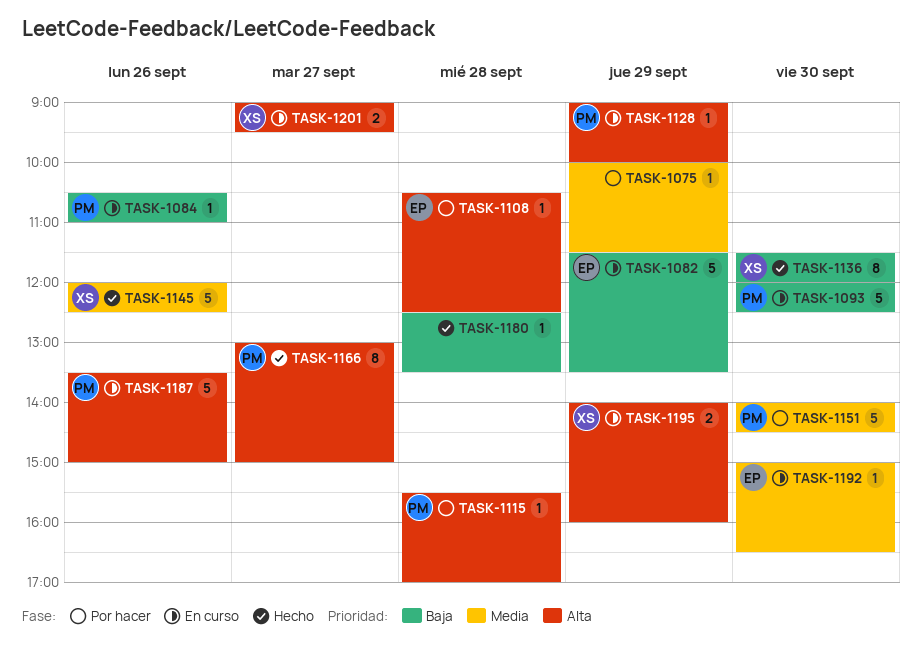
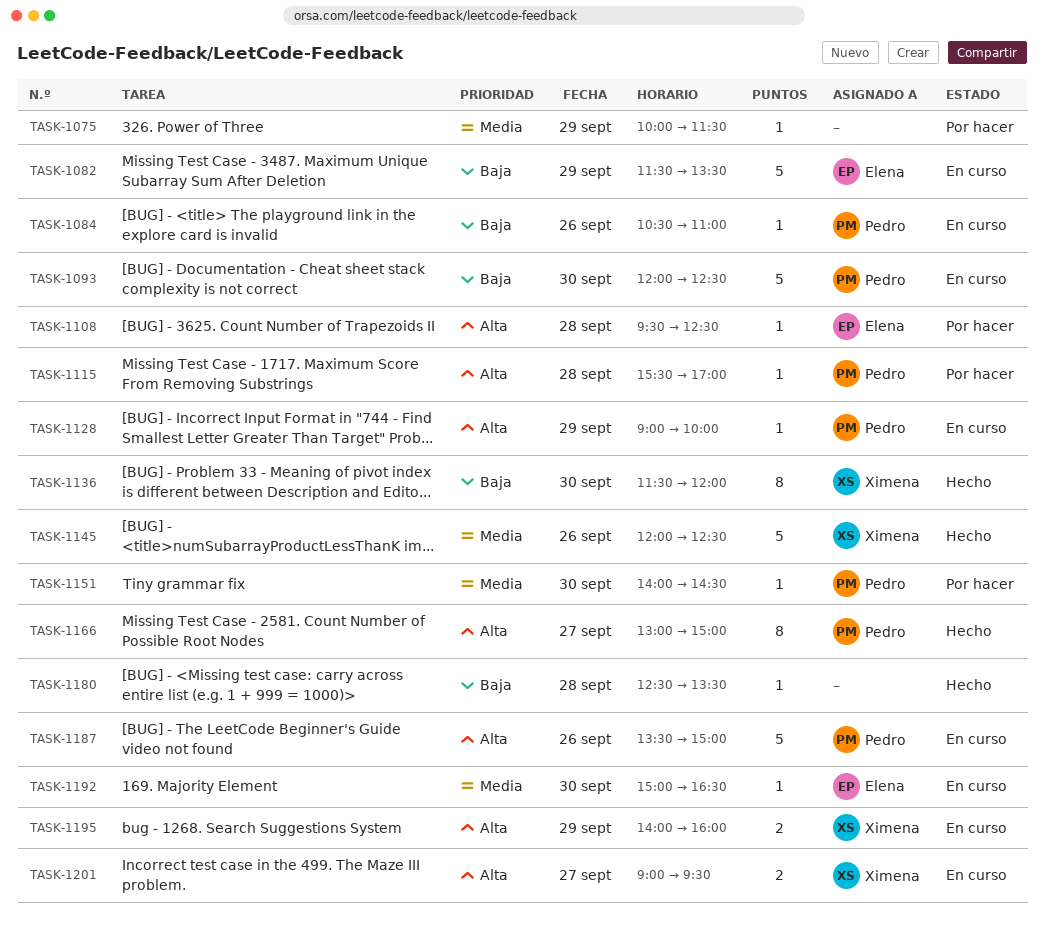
TASK-1108, begins: 10:30 -> 09:30
TASK-1151, estimate: 5 -> 1

